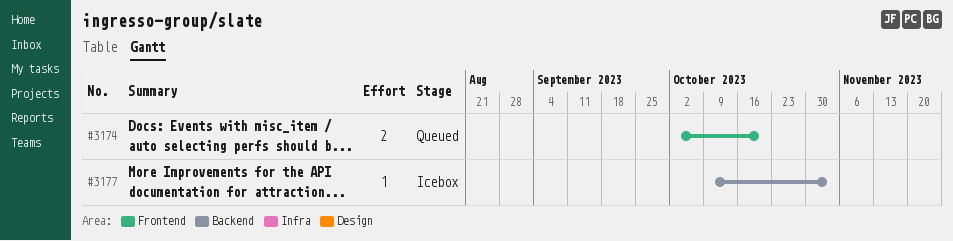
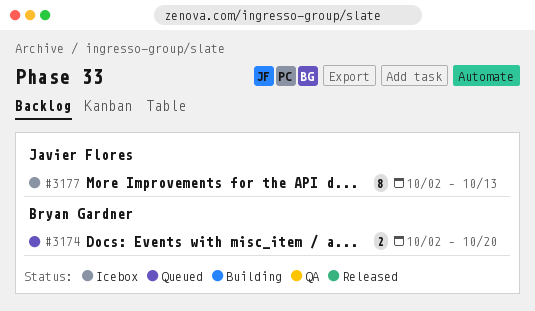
#3177, estimate: 1 -> 8
#3177, start: Oct 9 -> Oct 2
#3177, due: Nov 3 -> Oct 13

